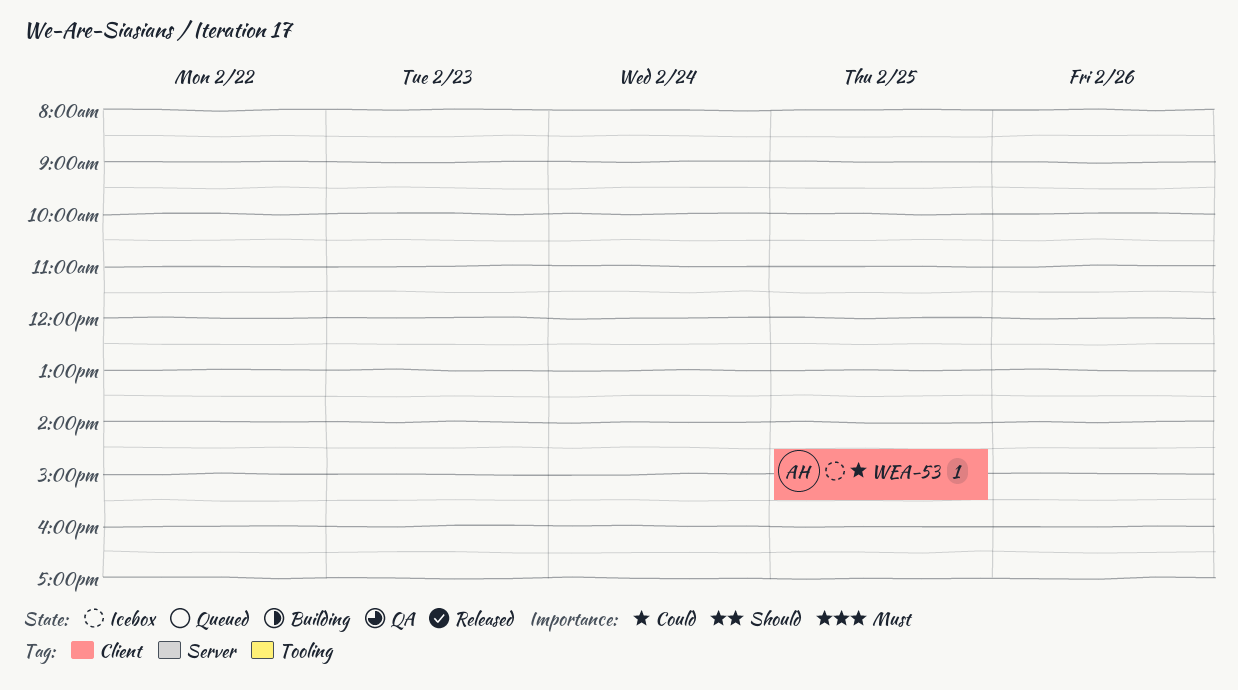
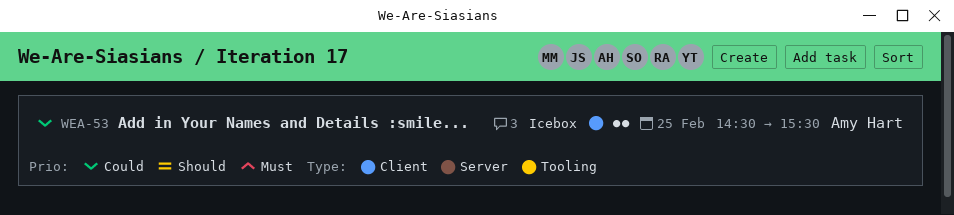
WEA-53, estimate: 1 -> 2

